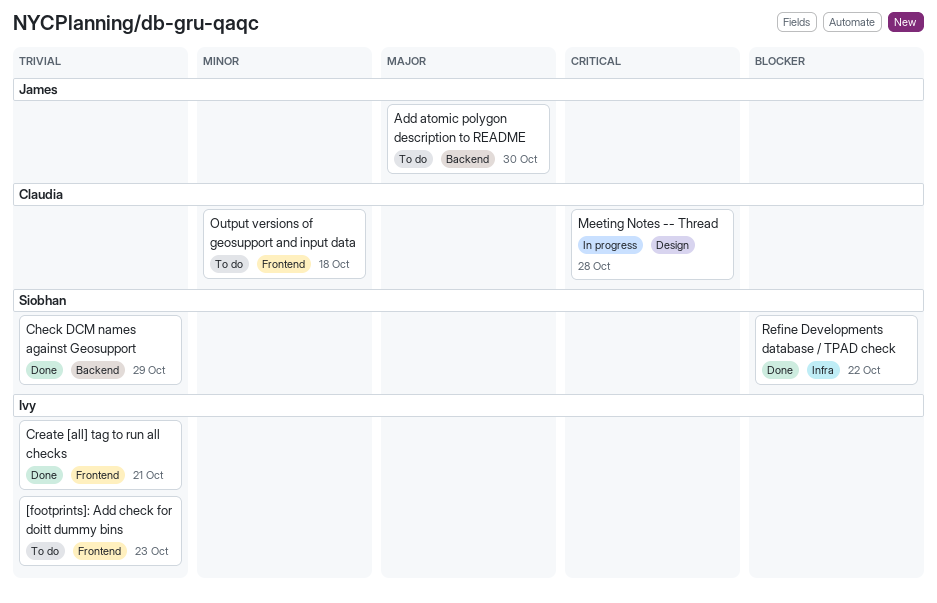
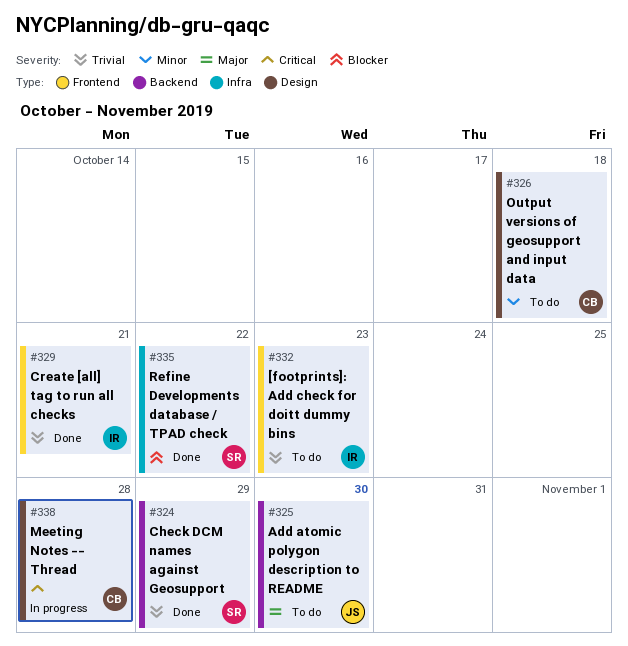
Output versions of geosupport and input data, label: Frontend -> Design

